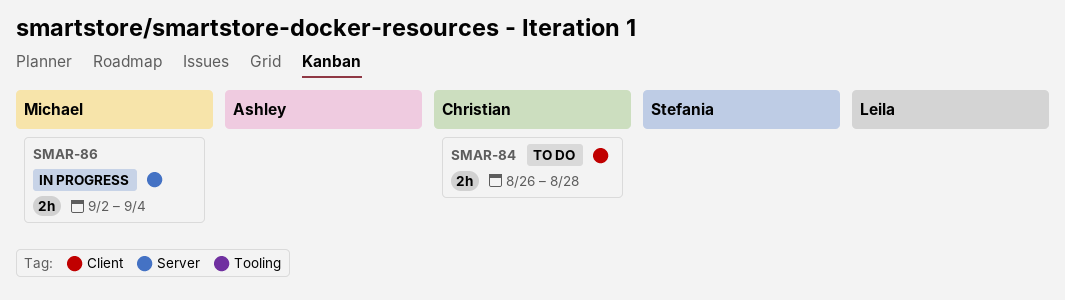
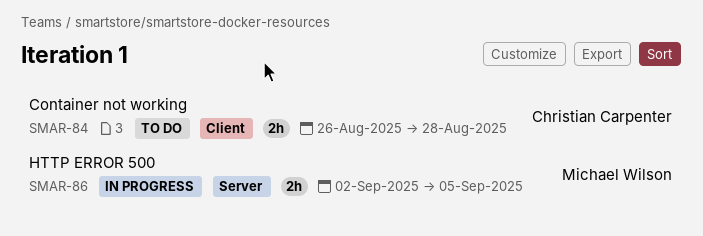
SMAR-86, due: Sep 4 -> Sep 5

